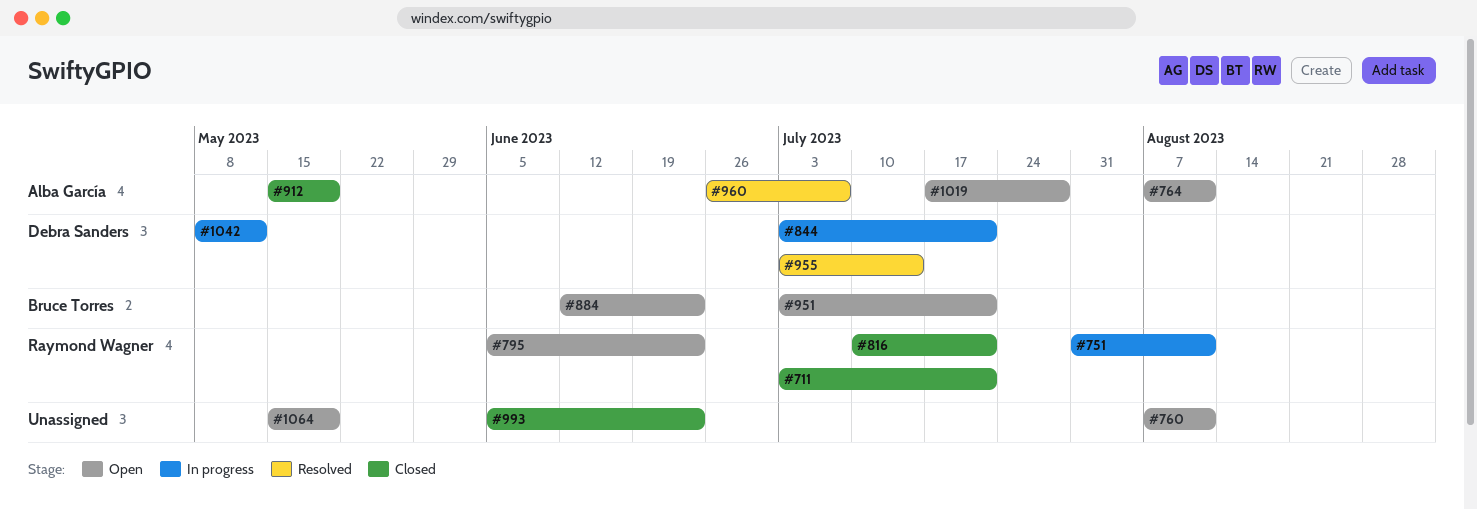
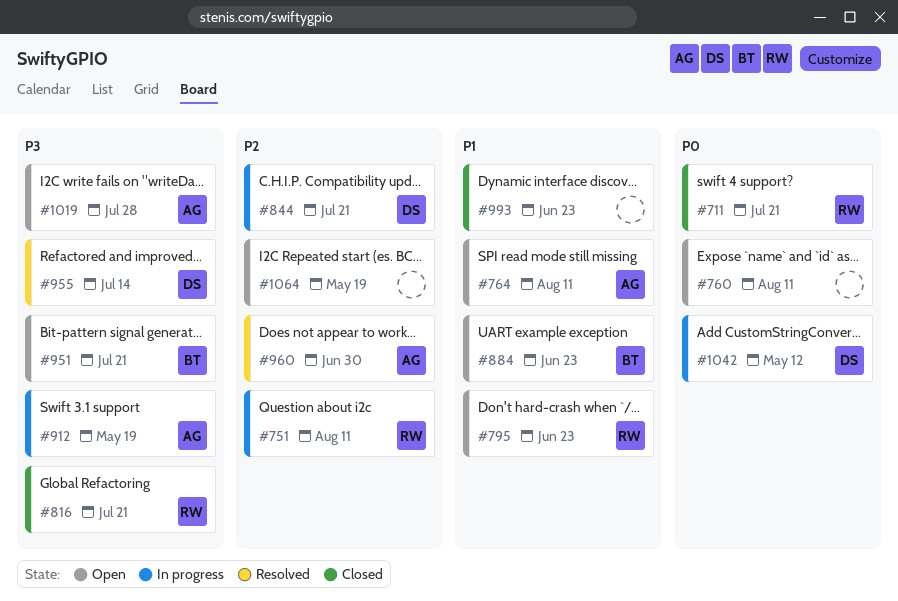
#912, status: Closed -> In progress
#960, due: Jul 7 -> Jun 30

